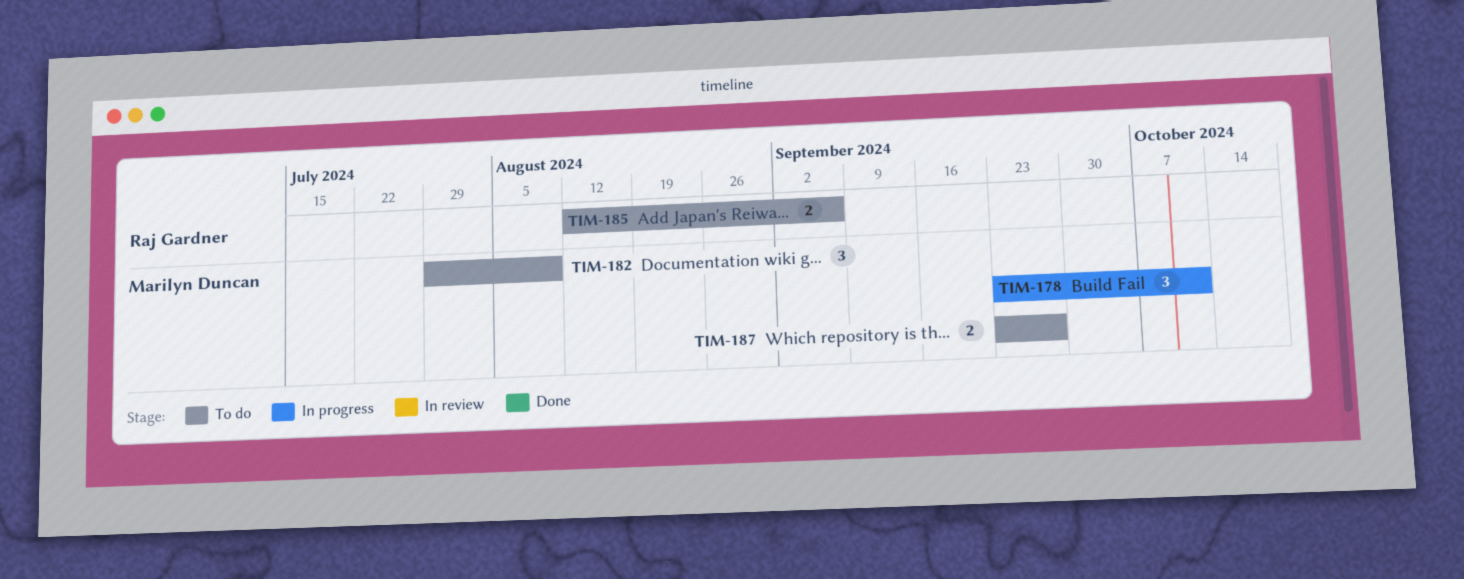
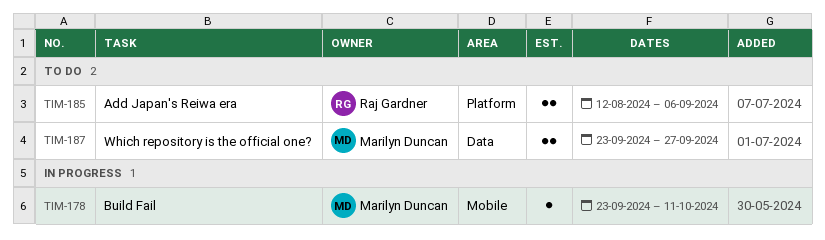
TIM-178, estimate: 3 -> 1
TIM-182: present -> none

